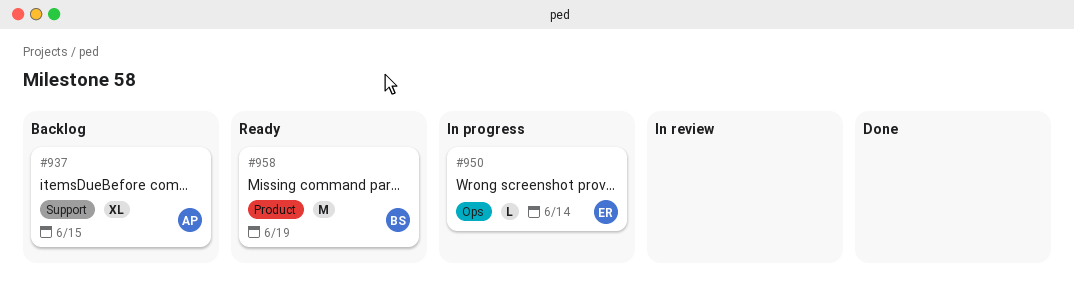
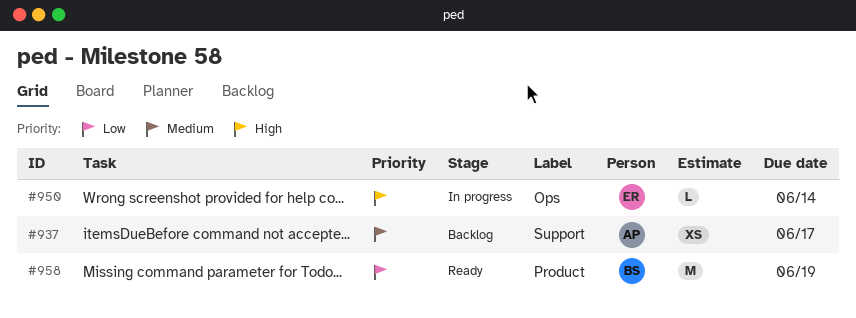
#937, estimate: XL -> XS
#937, due: Jun 15 -> Jun 17

